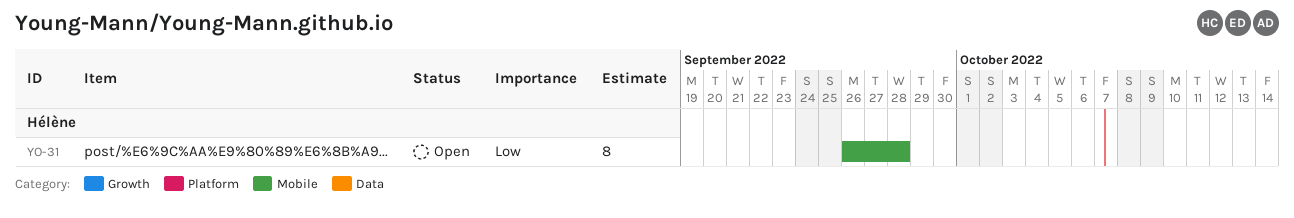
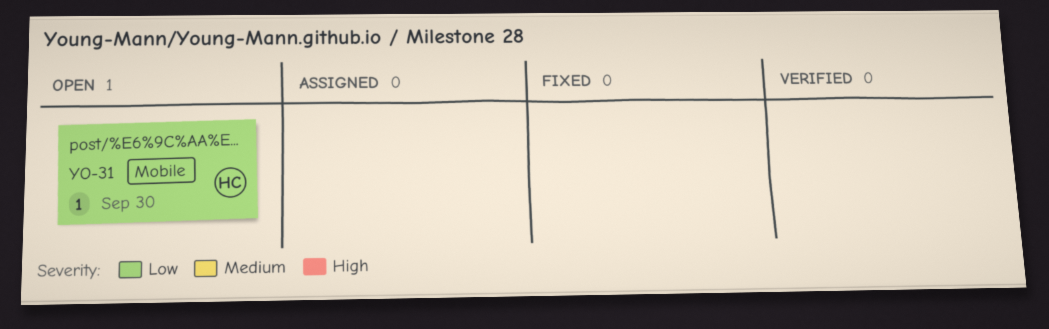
YO-31, estimate: 8 -> 1
YO-31, due: Sep 28 -> Sep 30

